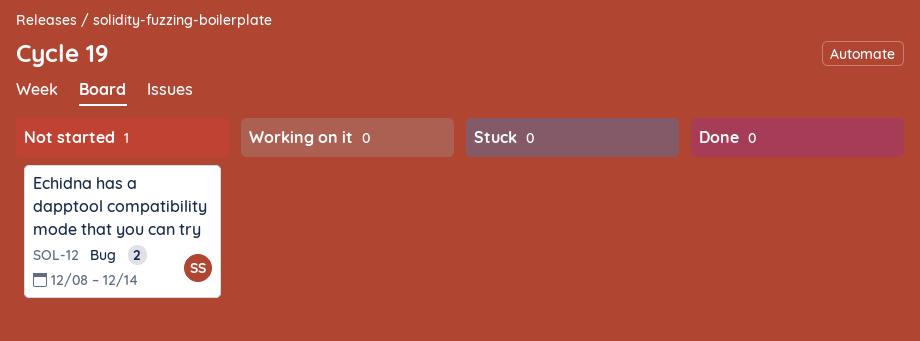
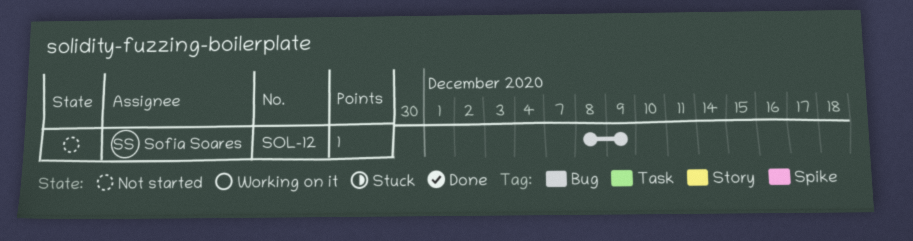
SOL-12, estimate: 2 -> 1
SOL-12, due: Dec 14 -> Dec 9

